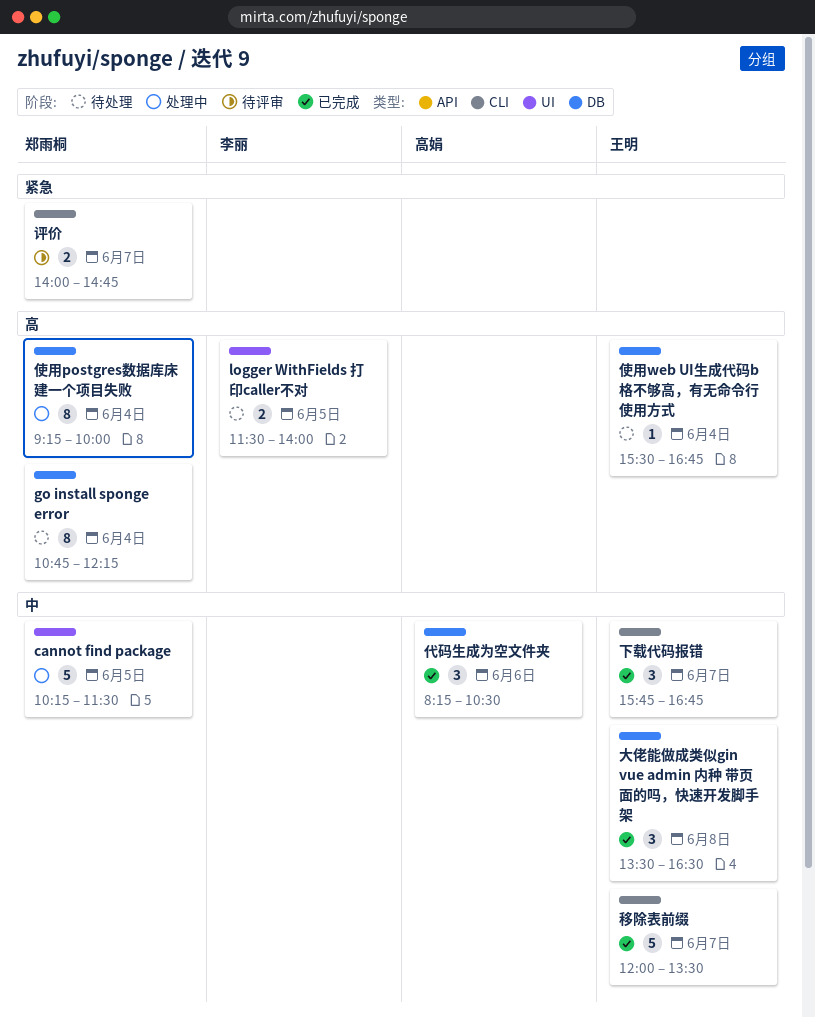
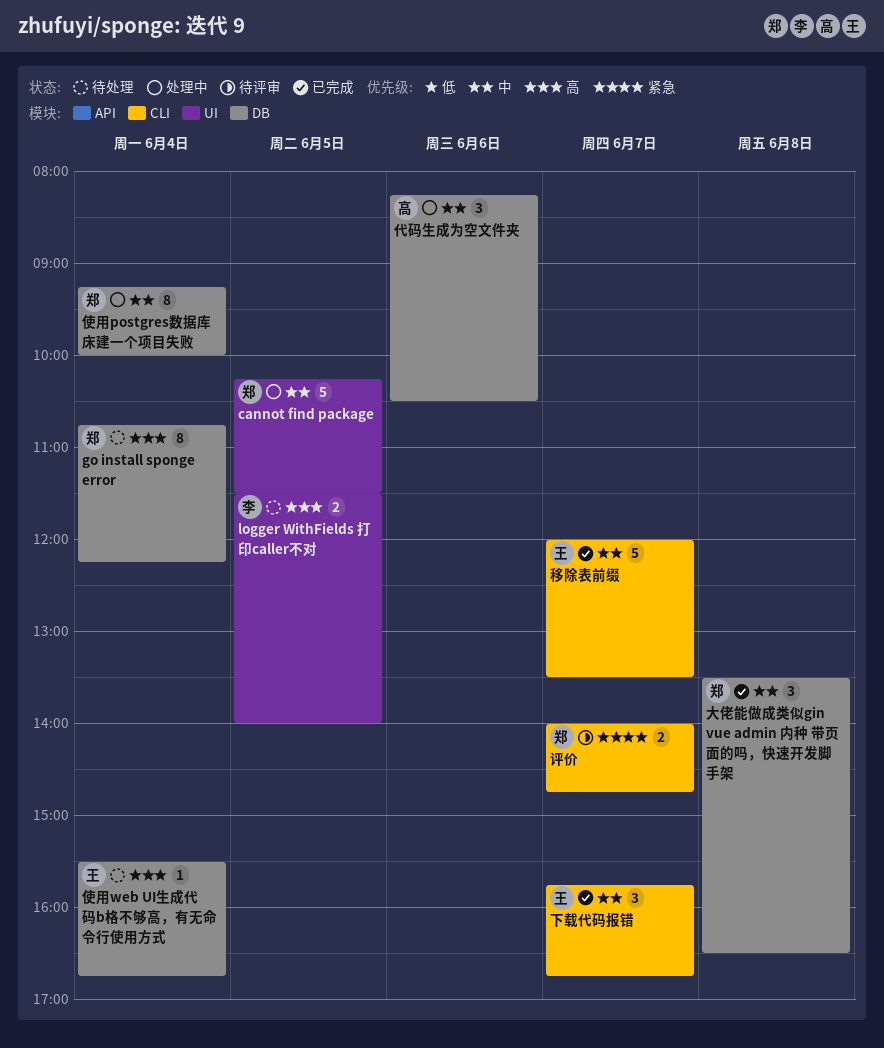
代码生成为空文件夹, status: 已完成 -> 处理中
使用postgres数据库床建一个项目失败, priority: 高 -> 中
大佬能做成类似gin vue admin 内种 带页面的吗，快速开发脚手架, owner: 王明 -> 郑雨桐

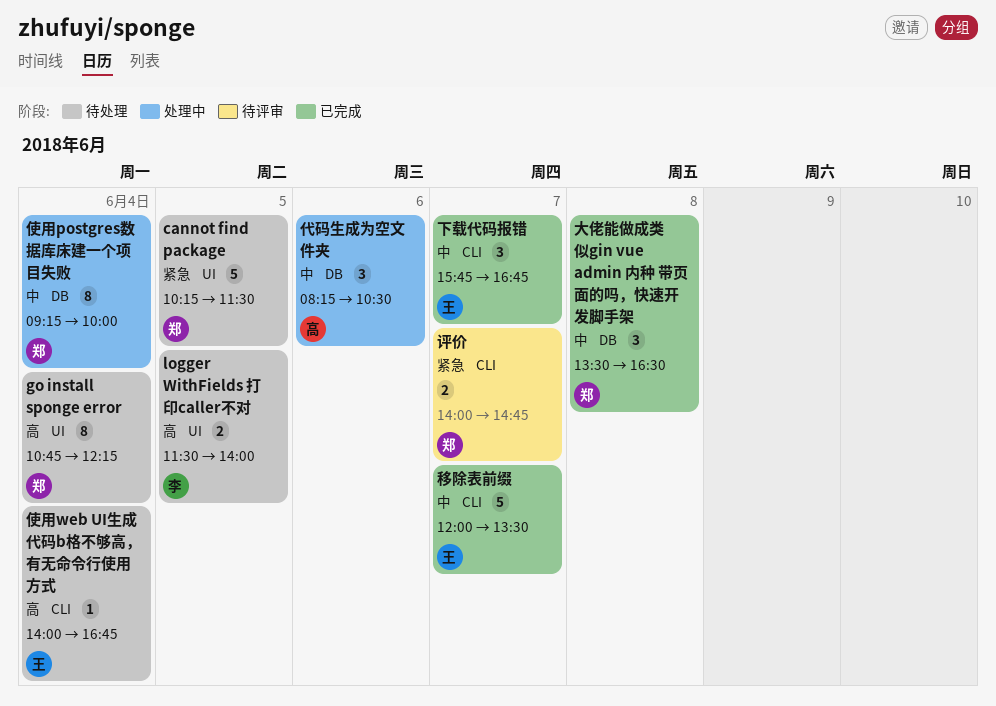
cannot find package, status: 处理中 -> 待处理
cannot find package, priority: 中 -> 紧急
go install sponge error, label: DB -> UI
使用web UI生成代码b格不够高，有无命令行使用方式, label: DB -> CLI
使用web UI生成代码b格不够高，有无命令行使用方式, begins: 15:30 -> 14:00

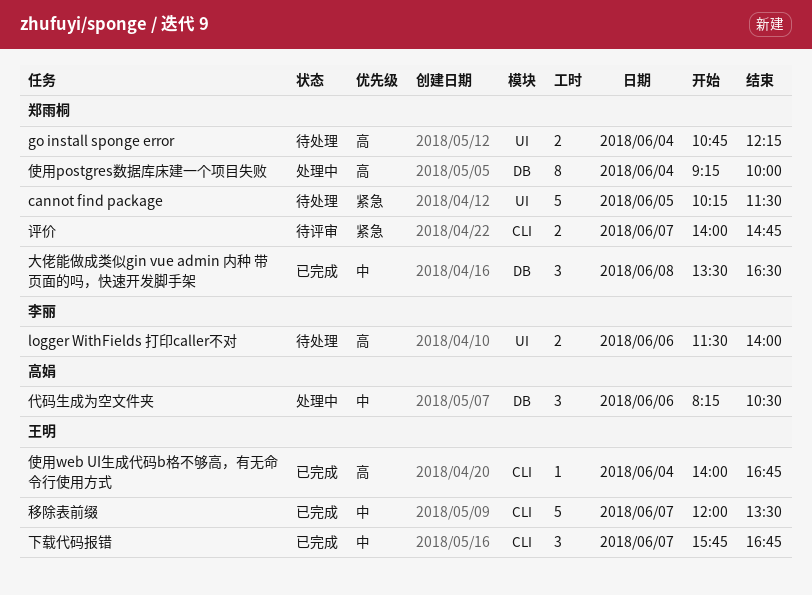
go install sponge error, estimate: 8 -> 2
logger WithFields 打印caller不对, day: Jun 5 -> Jun 6
使用postgres数据库床建一个项目失败, priority: 中 -> 高
使用web UI生成代码b格不够高，有无命令行使用方式, status: 待处理 -> 已完成

